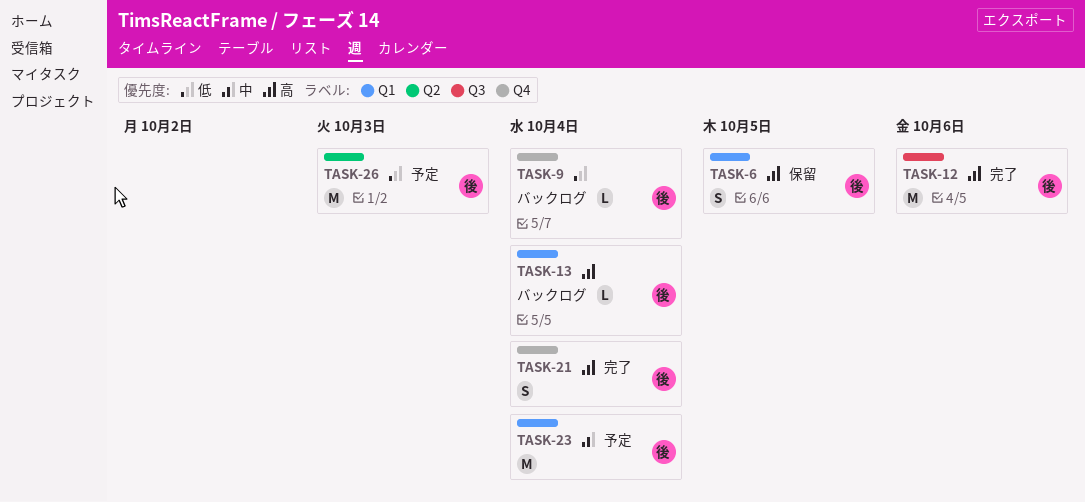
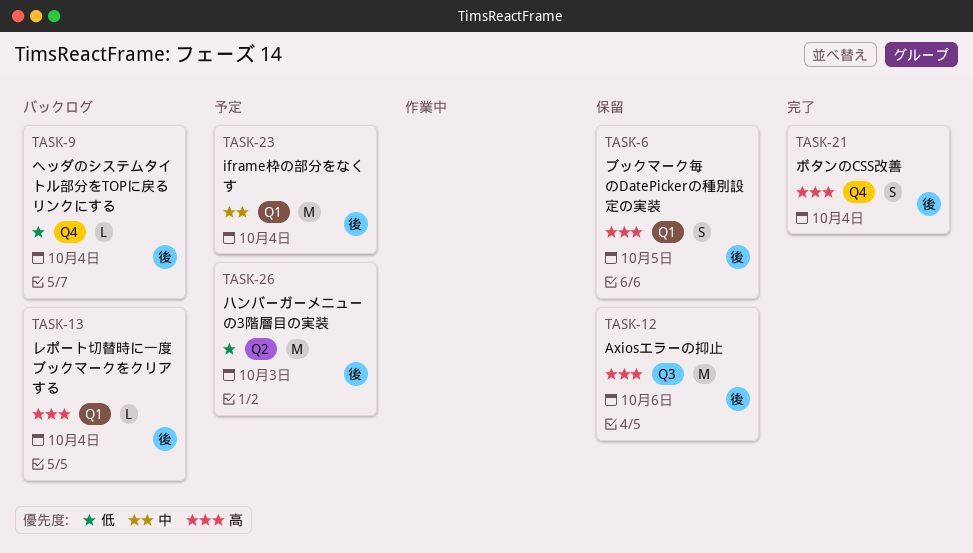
TASK-12, status: 完了 -> 保留

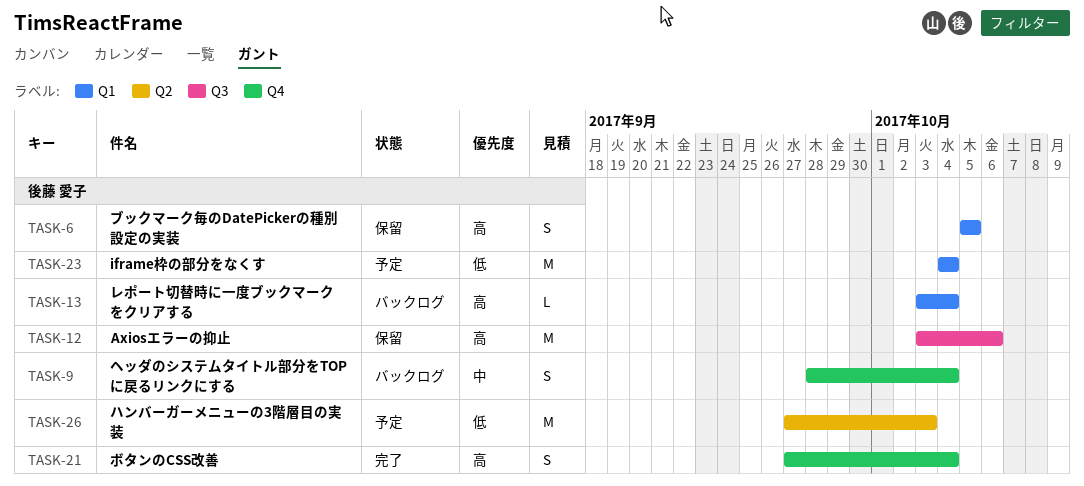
TASK-9, priority: 低 -> 中
TASK-9, estimate: L -> S
TASK-23, priority: 中 -> 低

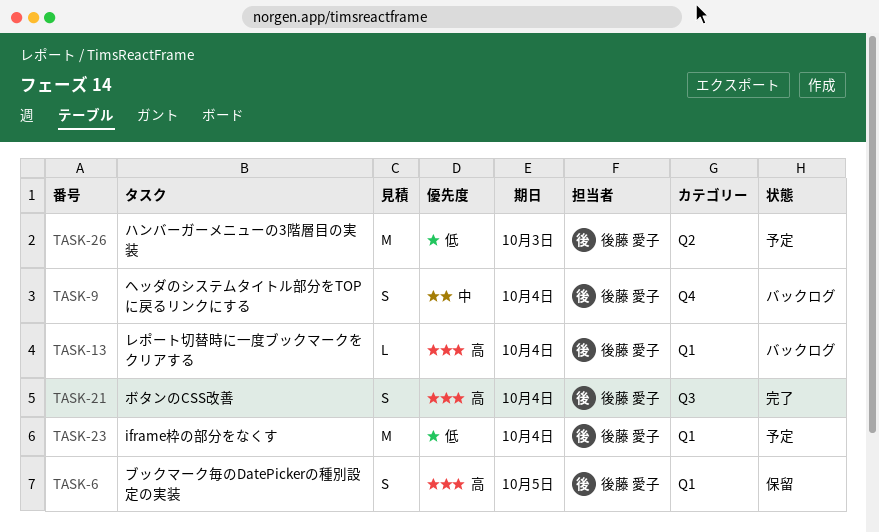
TASK-12: present -> none
TASK-21, label: Q4 -> Q3

